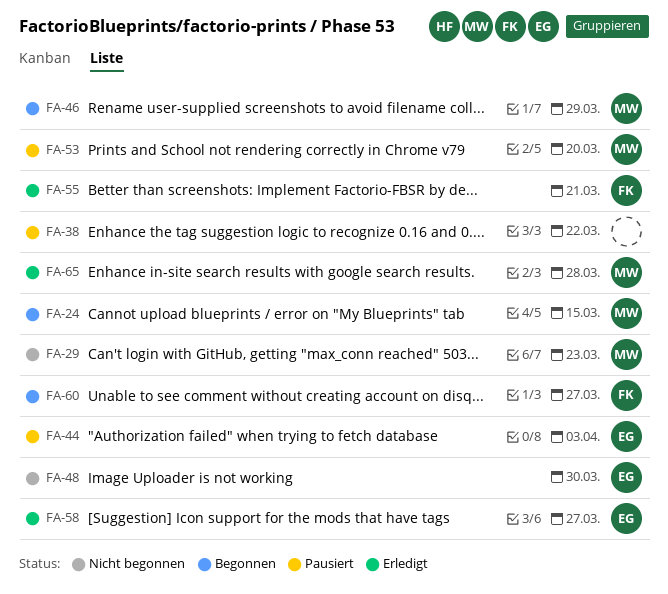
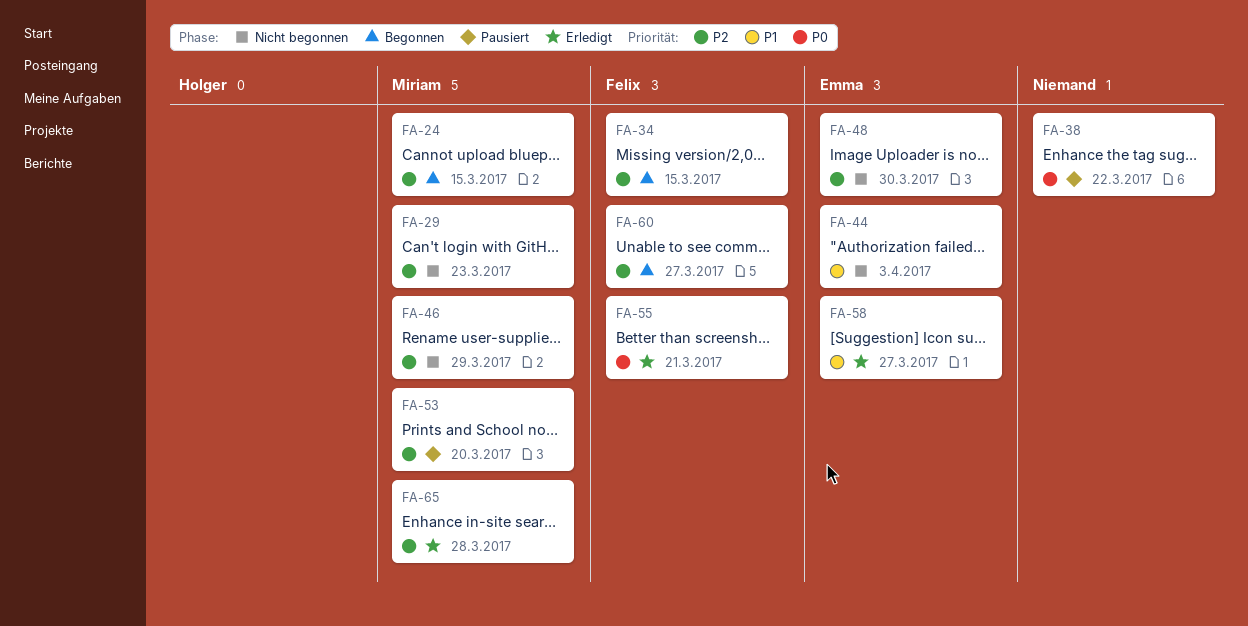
FA-34: none -> present
FA-44, status: Pausiert -> Nicht begonnen
FA-46, status: Begonnen -> Nicht begonnen

